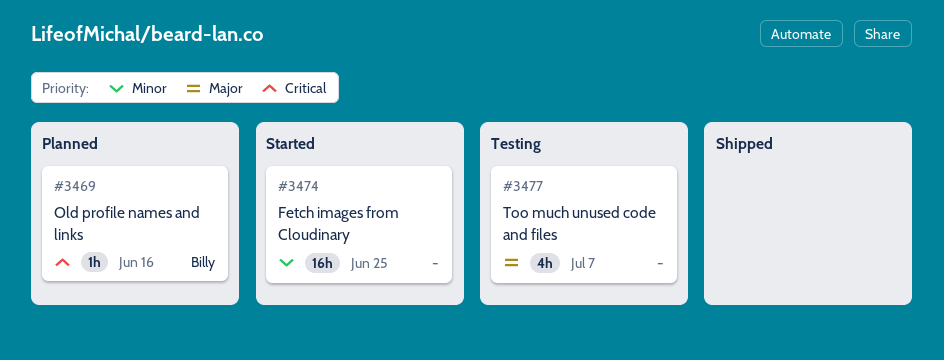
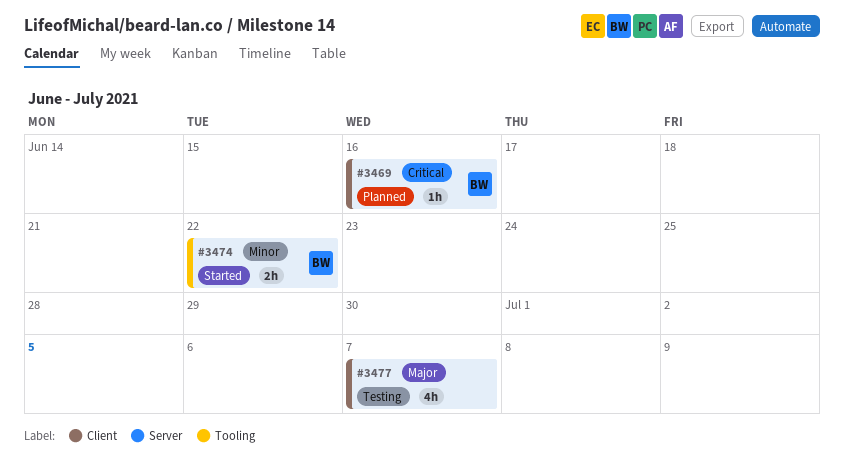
#3474, owner: none -> Billy
#3474, estimate: 16h -> 2h
#3474, due: Jun 25 -> Jun 22

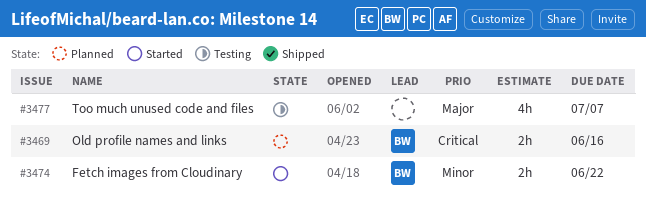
#3469, estimate: 1h -> 2h

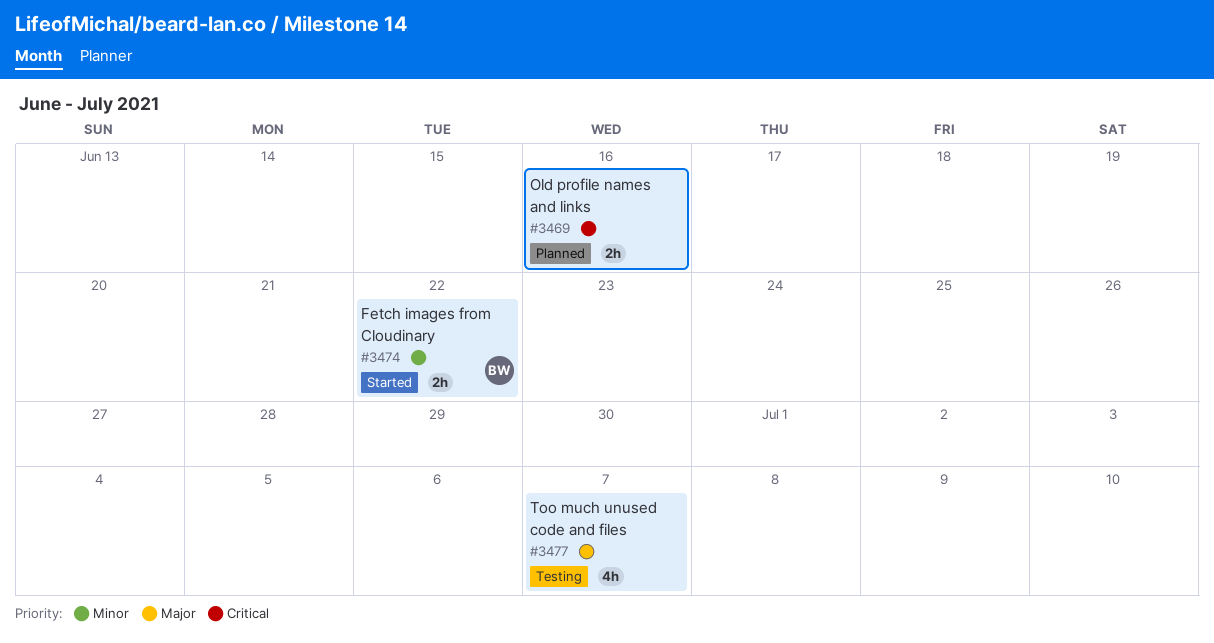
#3469, owner: BW -> none

